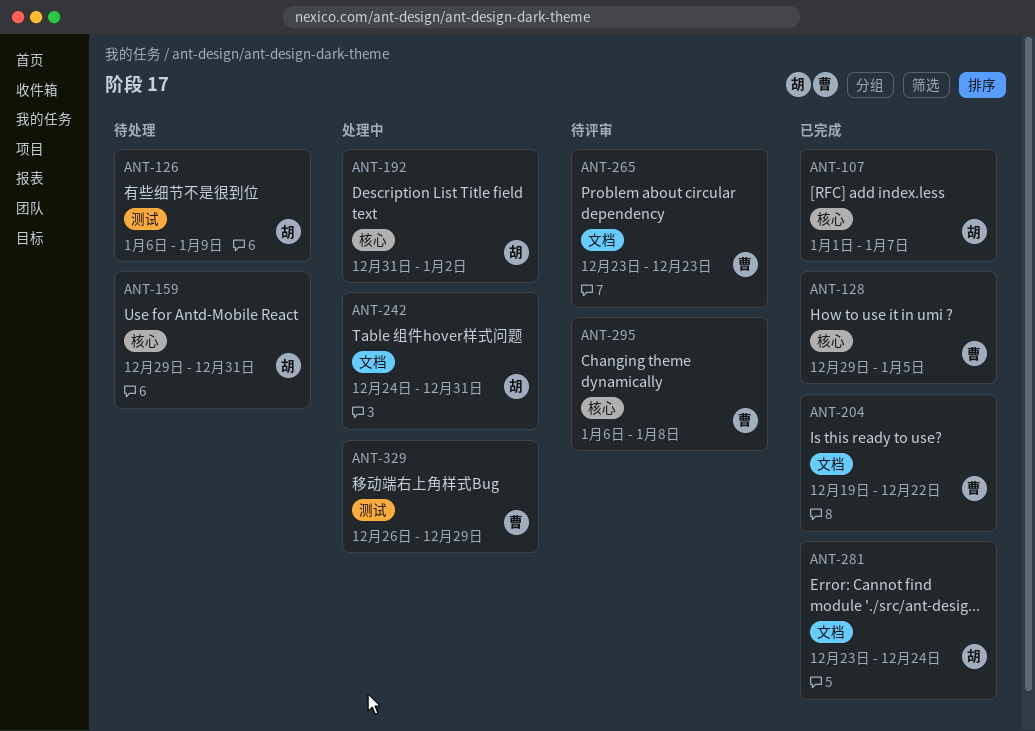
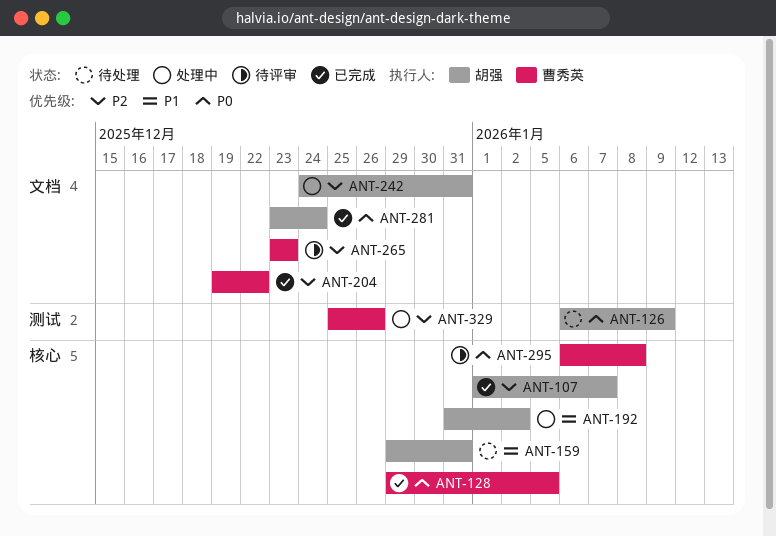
ANT-329, start: Dec 26 -> Dec 25
ANT-329, due: Dec 29 -> Dec 26

